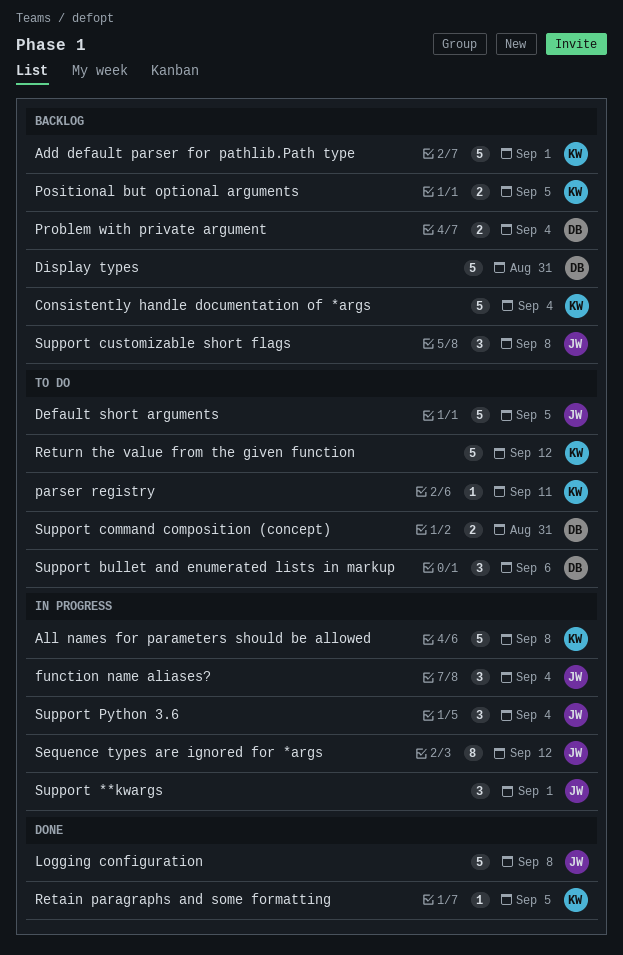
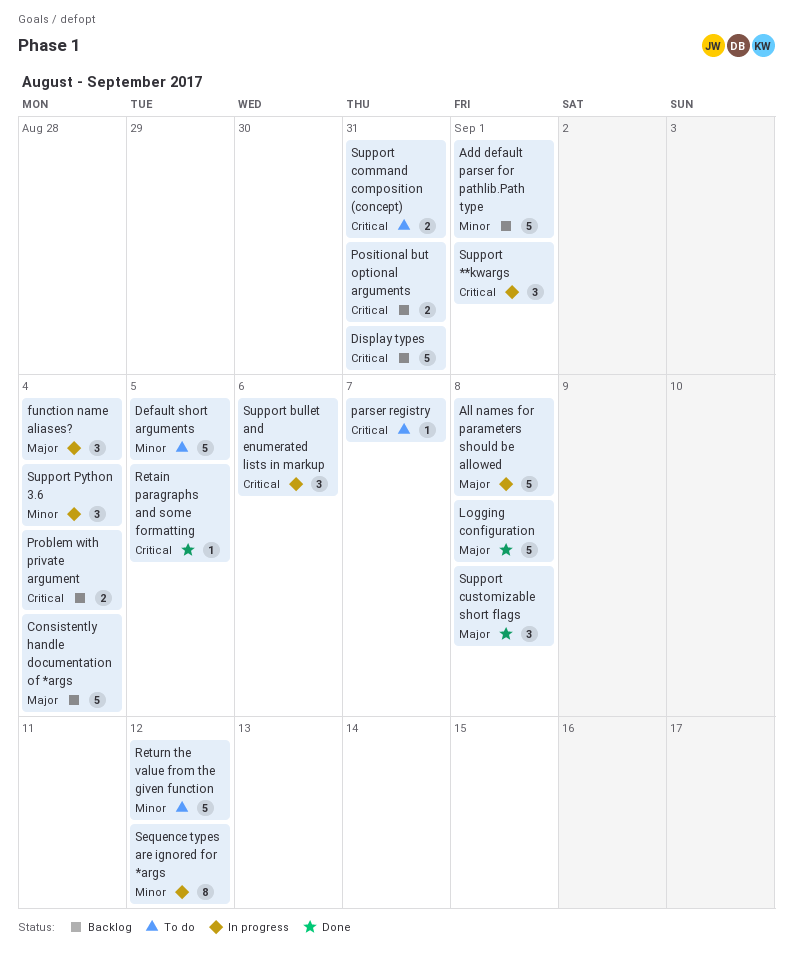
parser registry, due: Sep 11 -> Sep 7
Positional but optional arguments, due: Sep 5 -> Aug 31
Support bullet and enumerated lists in markup, status: To do -> In progress
Support customizable short flags, status: Backlog -> Done

